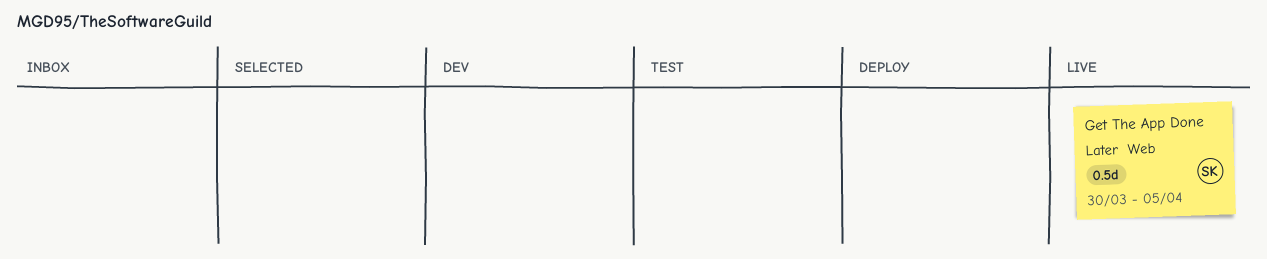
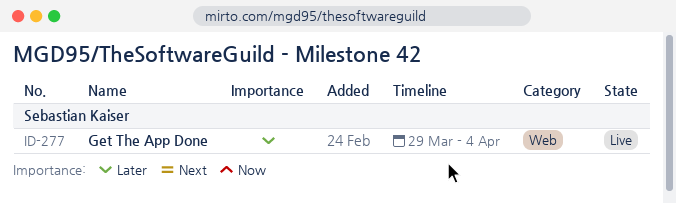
Get The App Done, start: Mar 30 -> Mar 29
Get The App Done, due: Apr 5 -> Apr 4

